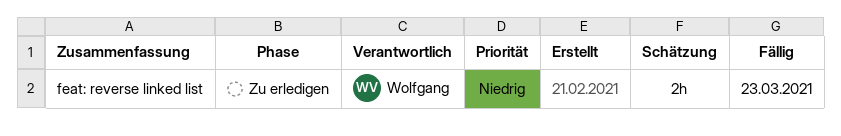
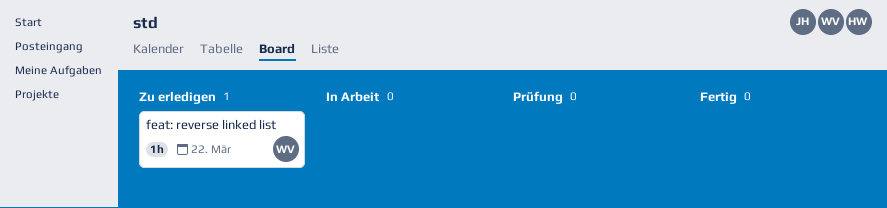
feat: reverse linked list, estimate: 2h -> 1h
feat: reverse linked list, due: Mar 23 -> Mar 22

